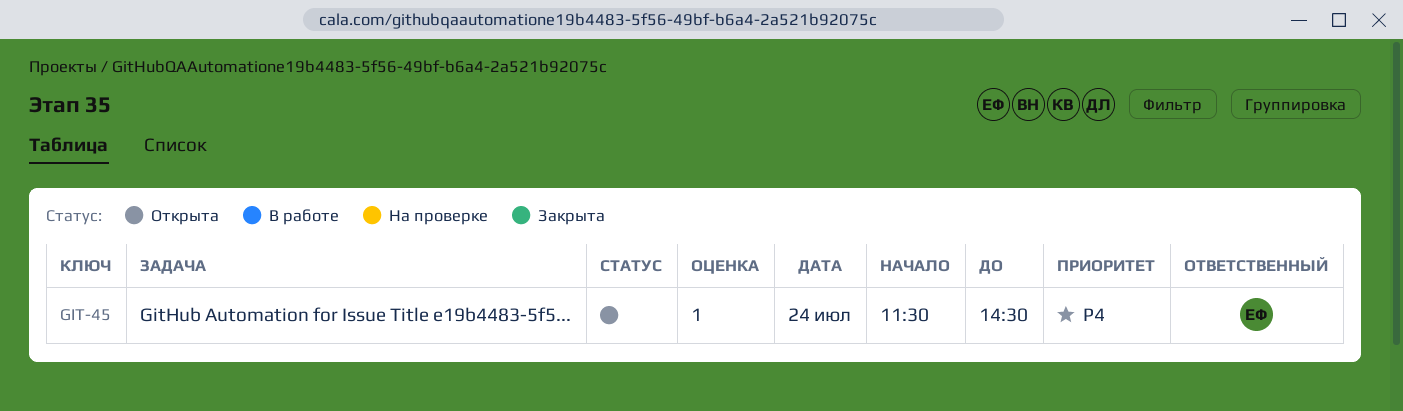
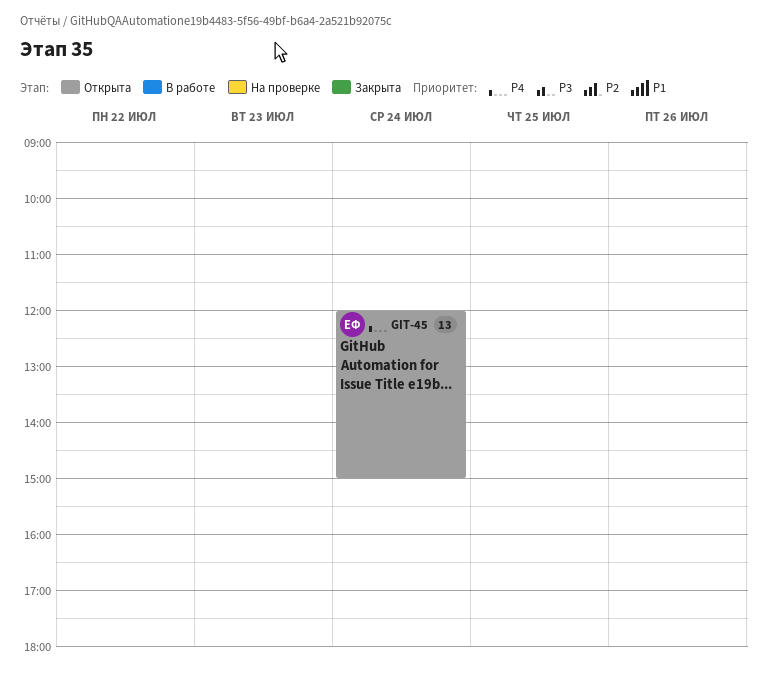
GIT-45, estimate: 1 -> 13
GIT-45, begins: 11:30 -> 12:00
GIT-45, ends: 14:30 -> 15:00

